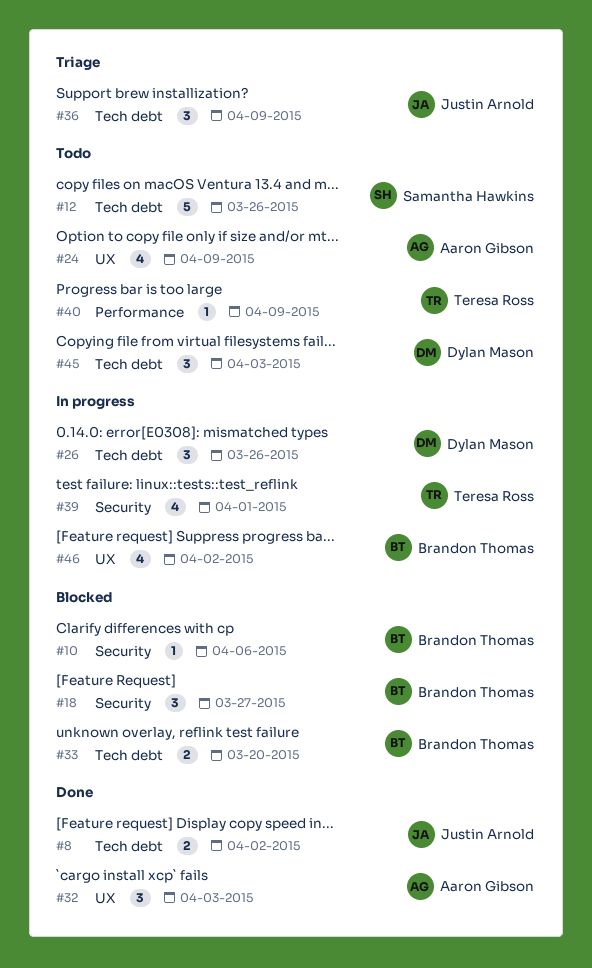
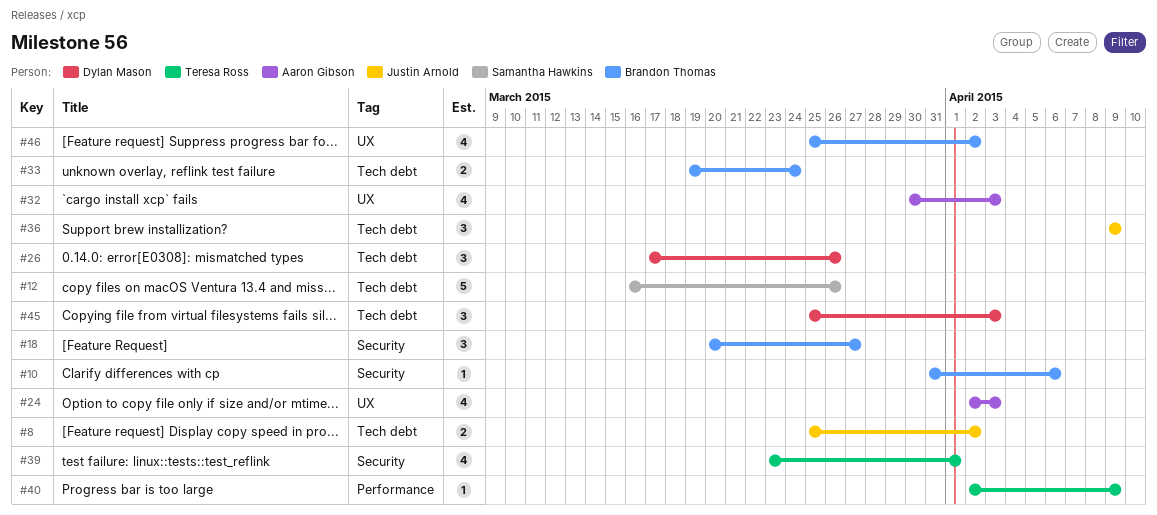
#24, due: Apr 9 -> Apr 3
#32, estimate: 3 -> 4
#33, due: Mar 20 -> Mar 24

